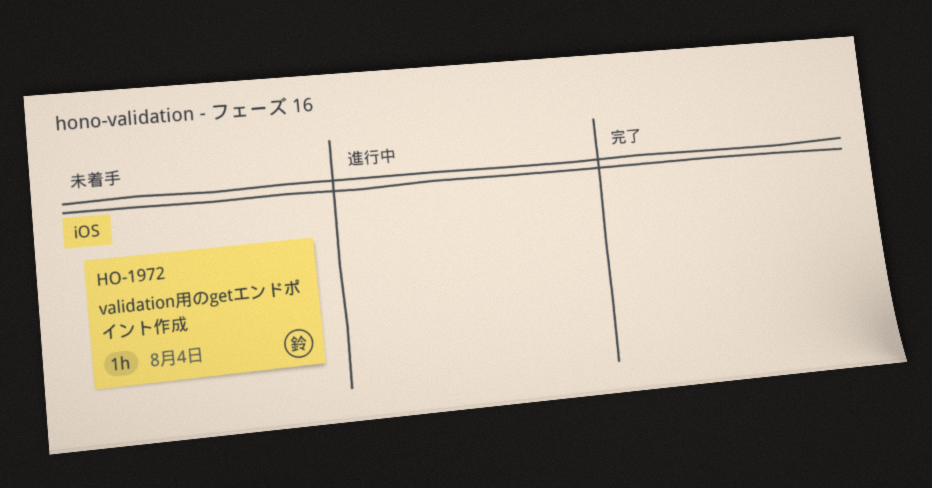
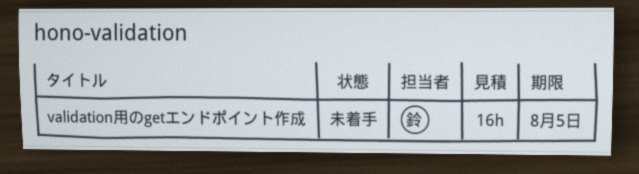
validation用のgetエンドポイント作成, estimate: 1h -> 16h
validation用のgetエンドポイント作成, due: Aug 4 -> Aug 5

